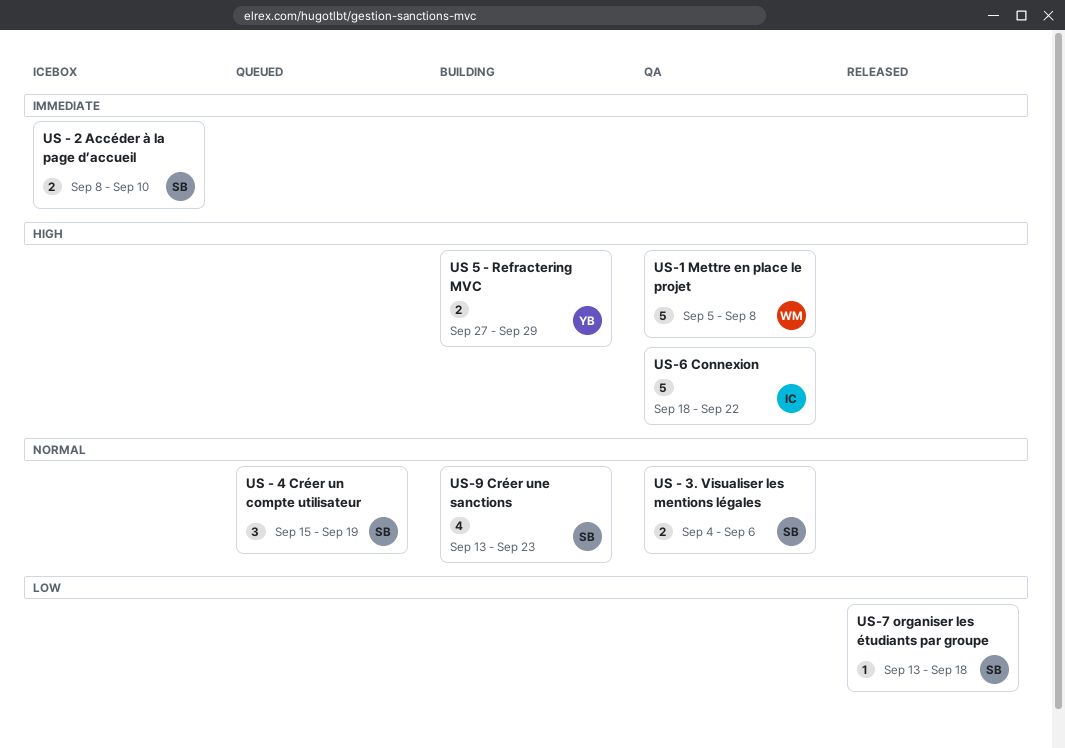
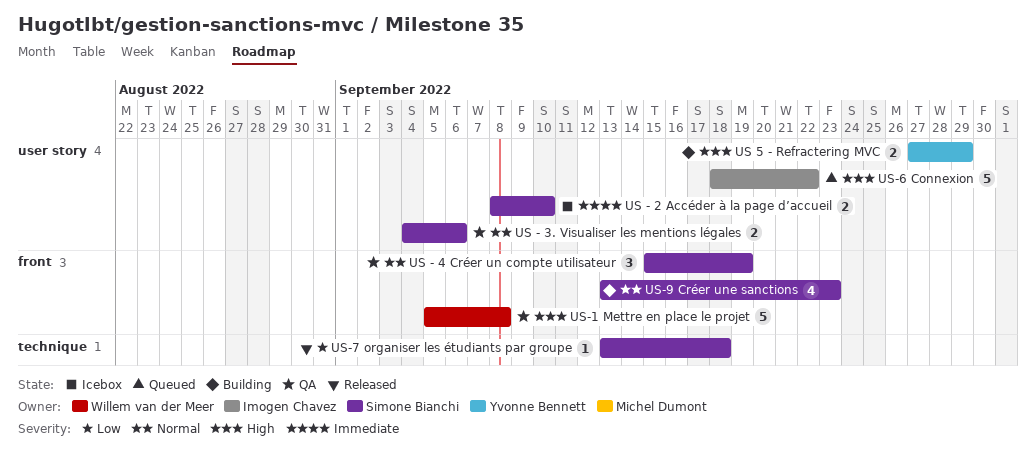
US - 4 Créer un compte utilisateur, status: Queued -> QA
US-6 Connexion, status: QA -> Queued

